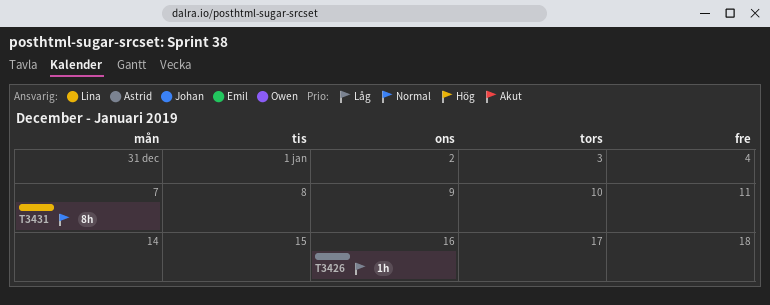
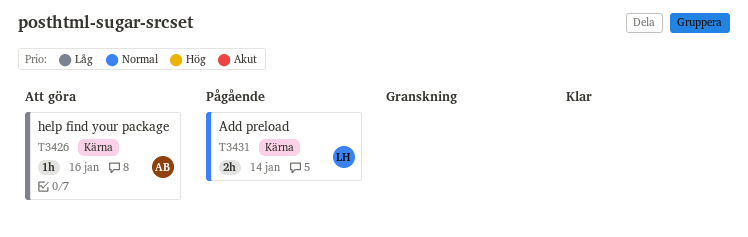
T3431, estimate: 8h -> 2h
T3431, due: Jan 7 -> Jan 14

